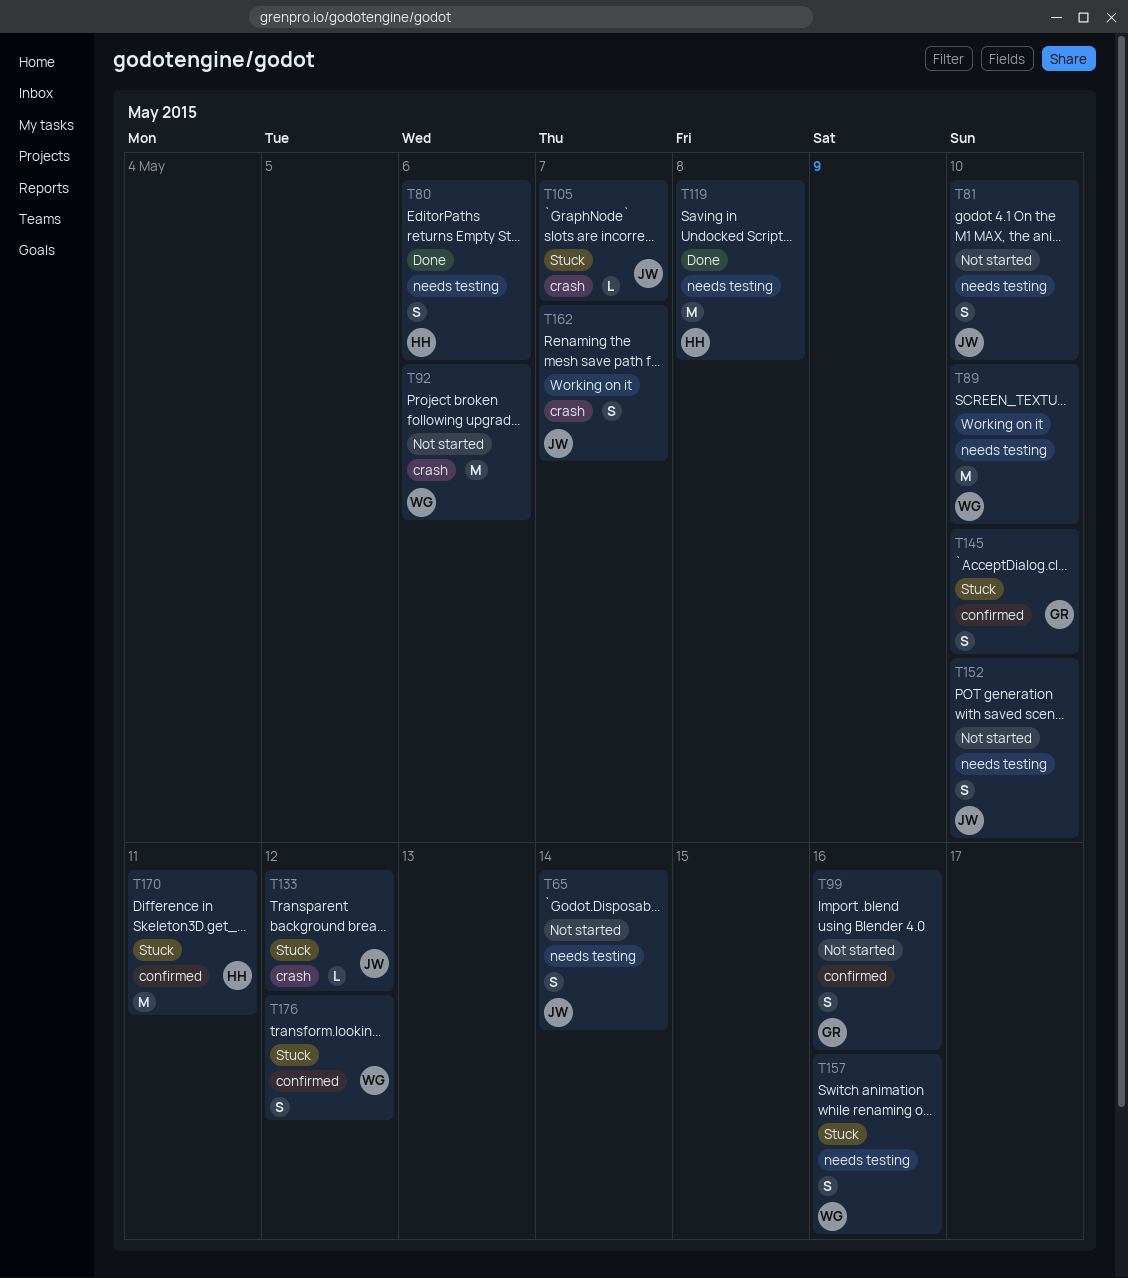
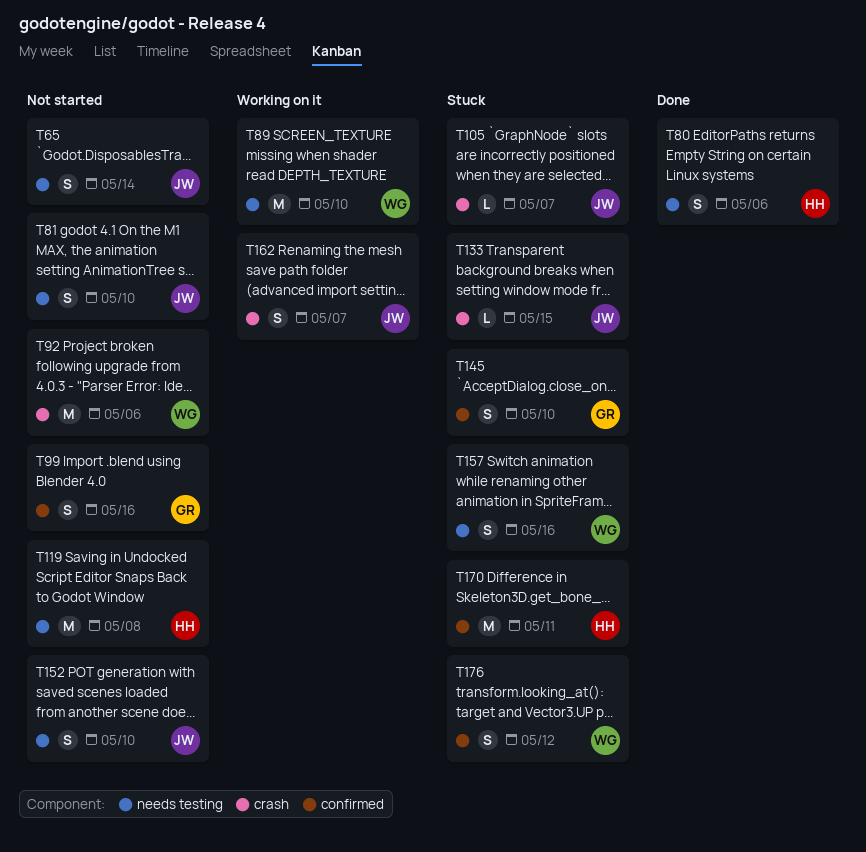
T119, status: Done -> Not started
T133, due: May 12 -> May 15

